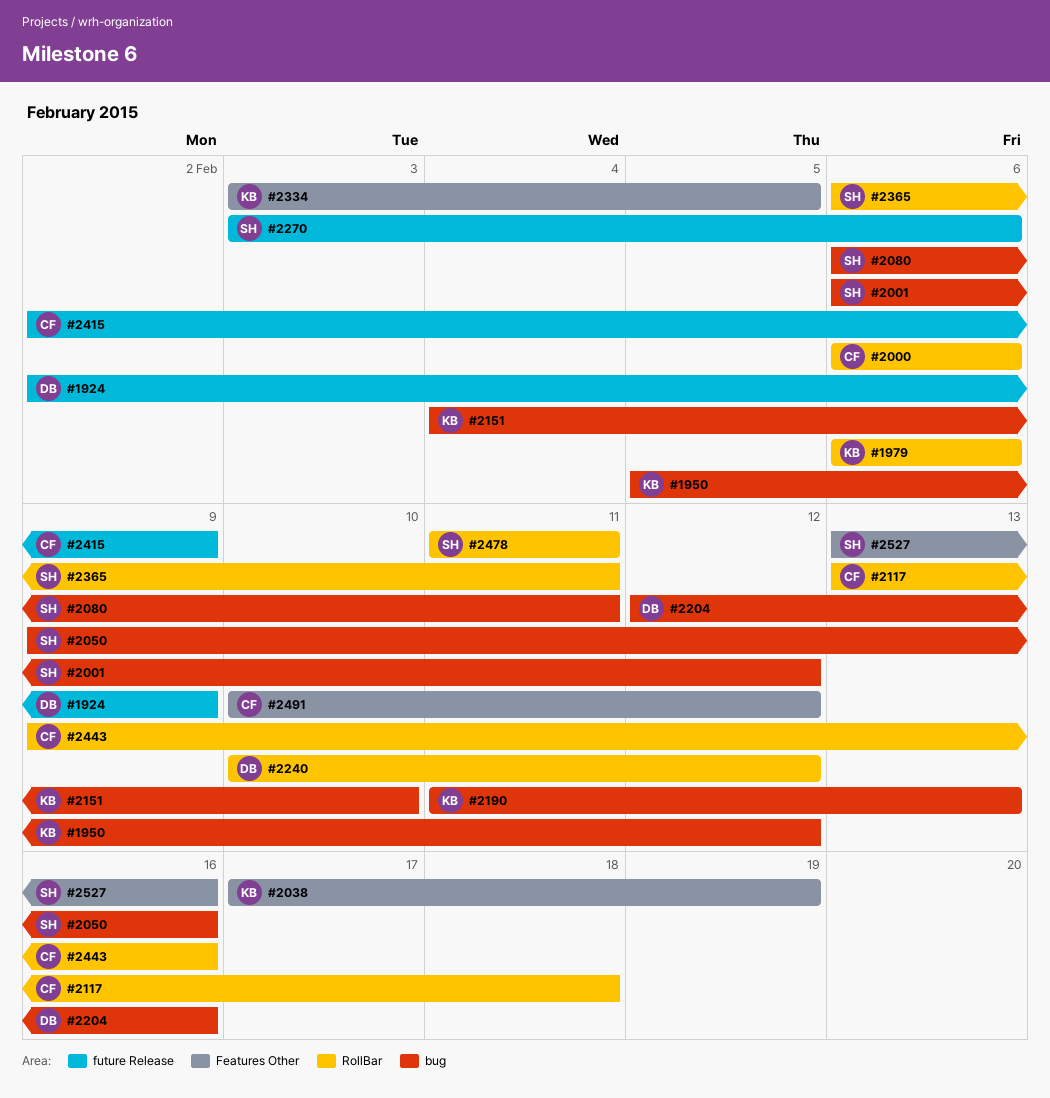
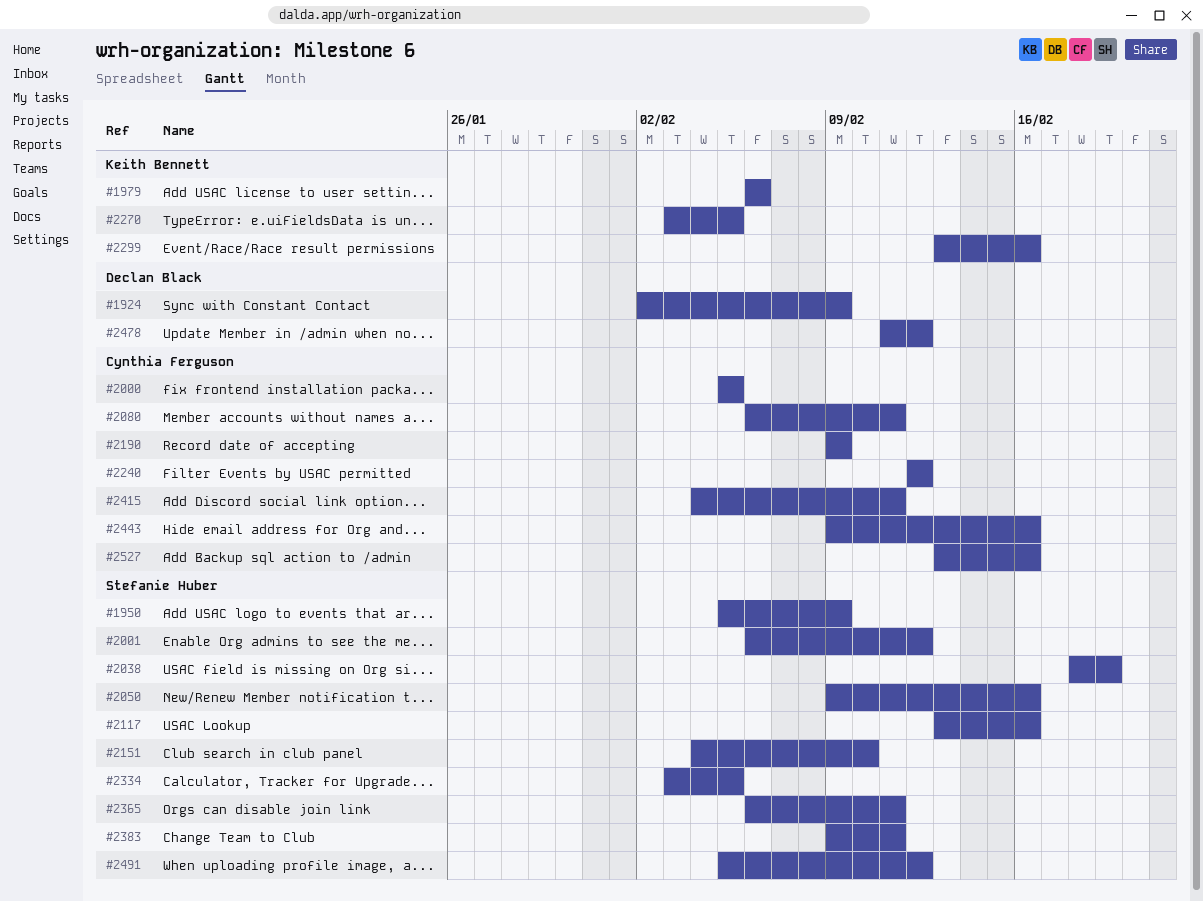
#1950, owner: Keith Bennett -> Stefanie Huber
#1950, due: Feb 12 -> Feb 9
#2000, start: Feb 6 -> Feb 5
#2000, due: Feb 6 -> Feb 5
#2038, owner: Keith Bennett -> Stefanie Huber
#2038, start: Feb 17 -> Feb 18
#2080, owner: Stefanie Huber -> Cynthia Ferguson
#2117, owner: Cynthia Ferguson -> Stefanie Huber
#2117, due: Feb 18 -> Feb 16
#2151, owner: Keith Bennett -> Stefanie Huber
#2190, owner: Keith Bennett -> Cynthia Ferguson
#2190, start: Feb 11 -> Feb 9
#2190, due: Feb 13 -> Feb 9
#2204: present -> none
#2240, owner: Declan Black -> Cynthia Ferguson
#2240, start: Feb 10 -> Feb 12
#2270, owner: Stefanie Huber -> Keith Bennett
#2270, due: Feb 6 -> Feb 5
#2299: none -> present
#2334, owner: Keith Bennett -> Stefanie Huber
#2383: none -> present
#2415, start: Feb 2 -> Feb 4
#2415, due: Feb 9 -> Feb 11
#2478, owner: Stefanie Huber -> Declan Black
#2478, due: Feb 11 -> Feb 12
#2491, owner: Cynthia Ferguson -> Stefanie Huber
#2491, start: Feb 10 -> Feb 5
#2527, owner: Stefanie Huber -> Cynthia Ferguson

